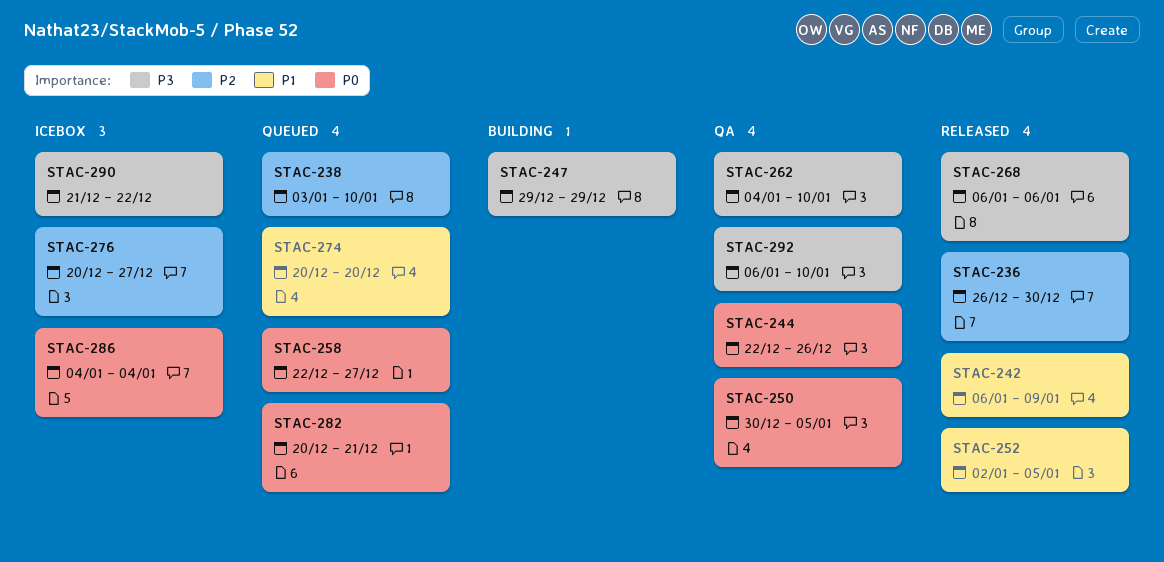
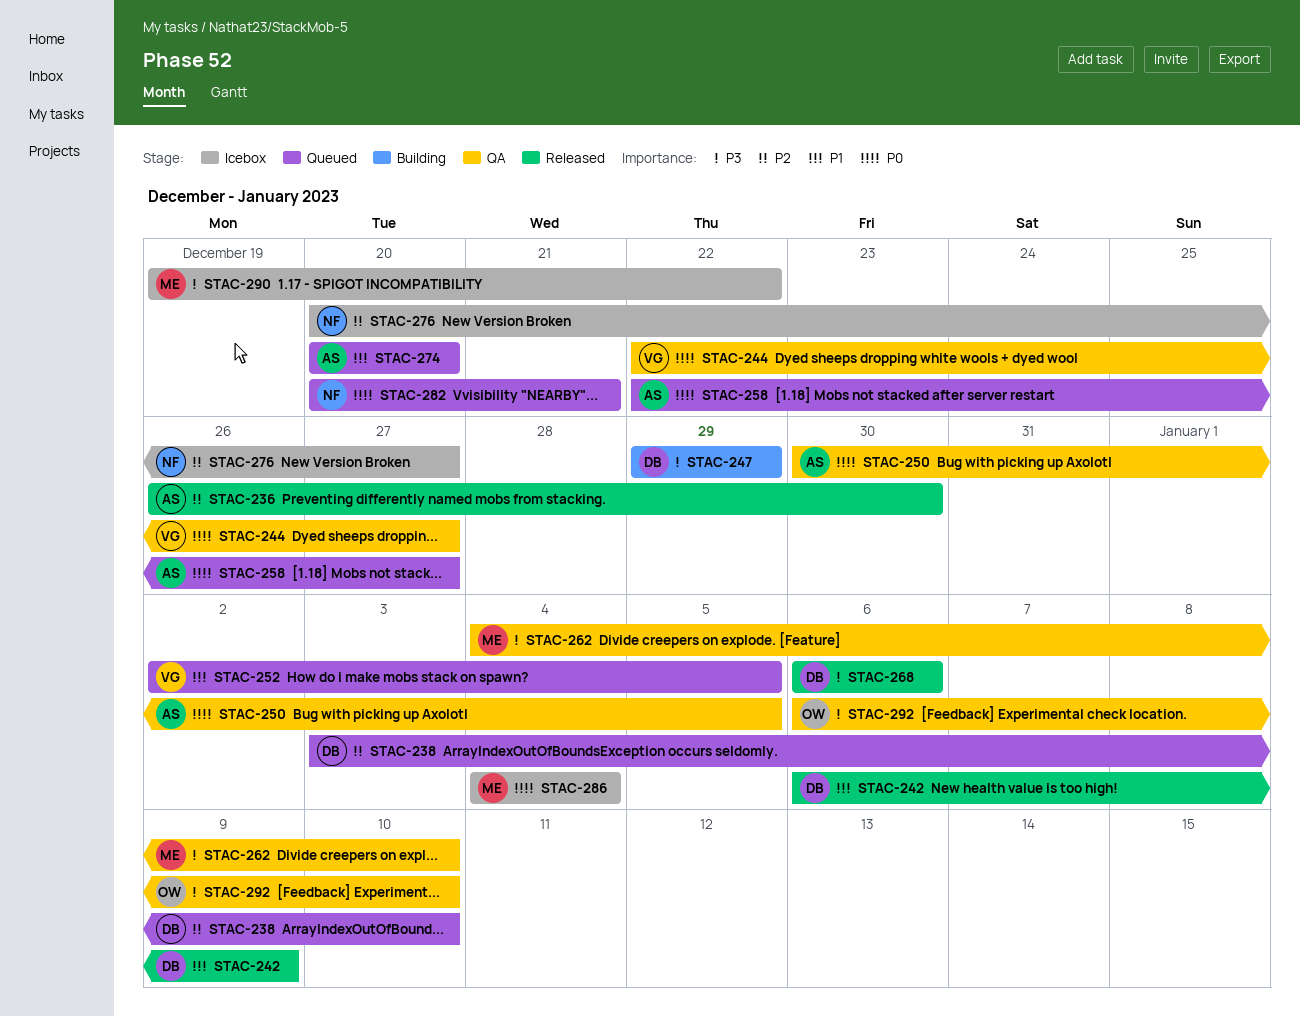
STAC-244, due: Dec 26 -> Dec 27
STAC-252, status: Released -> Queued
STAC-290, start: Dec 21 -> Dec 19

